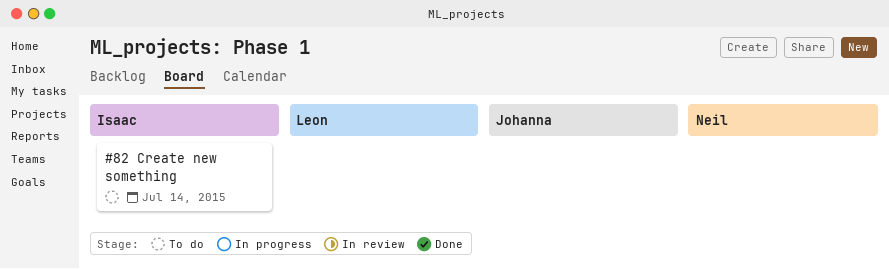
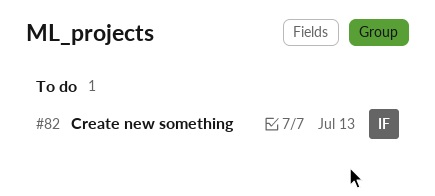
#82, due: Jul 14 -> Jul 13

